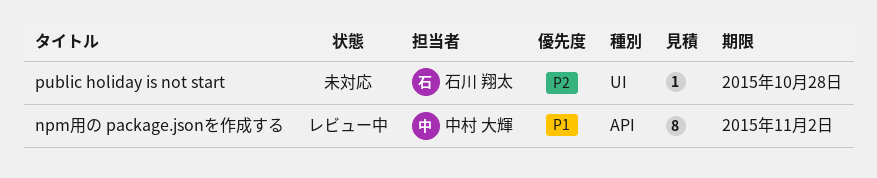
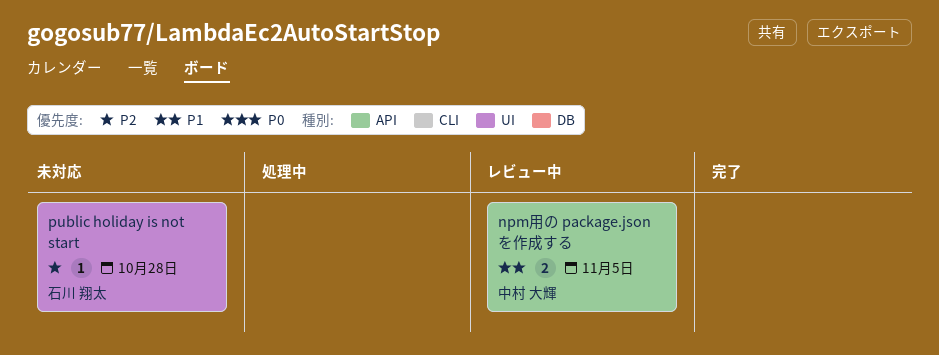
npm用の package.jsonを作成する, estimate: 8 -> 2
npm用の package.jsonを作成する, due: Nov 2 -> Nov 5

